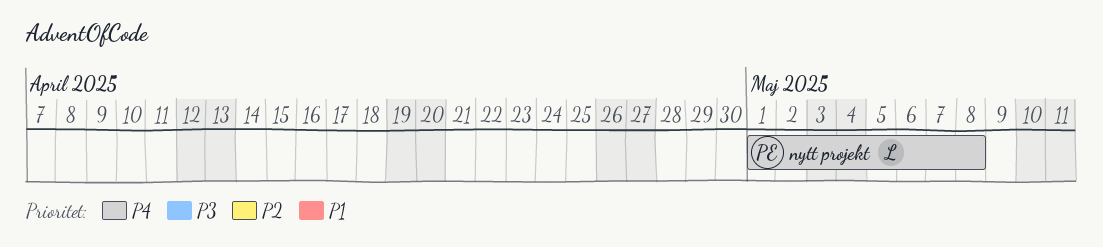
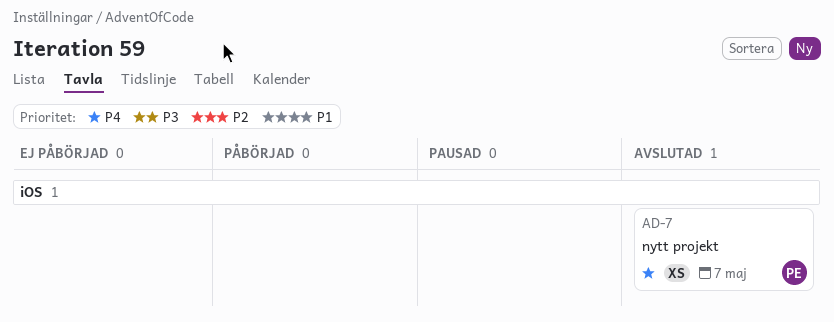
nytt projekt, estimate: L -> XS
nytt projekt, due: May 8 -> May 7

